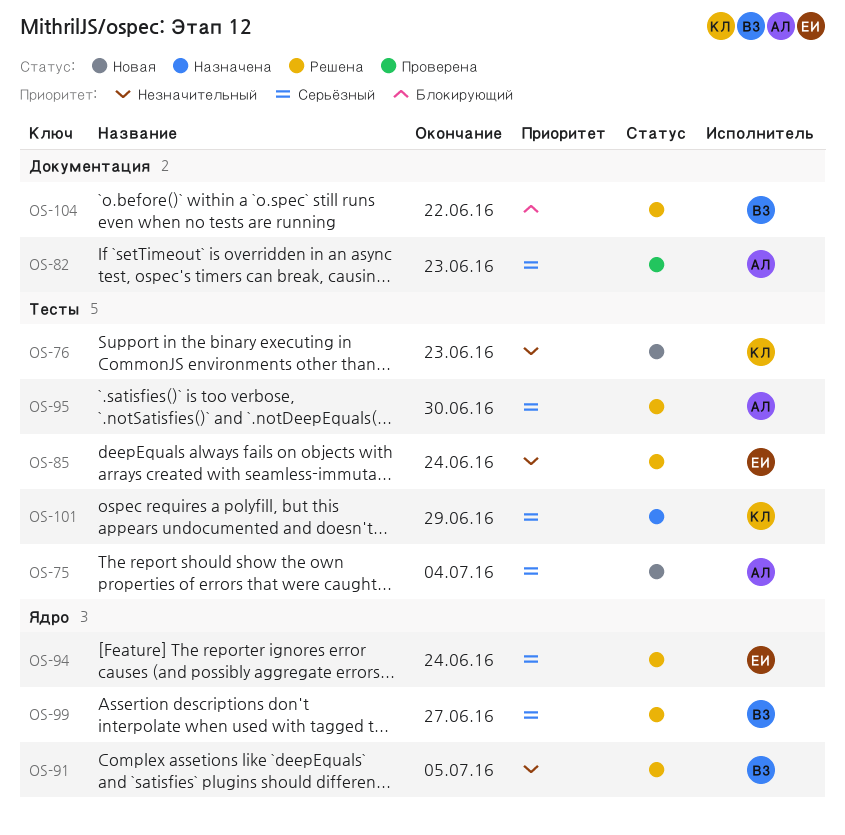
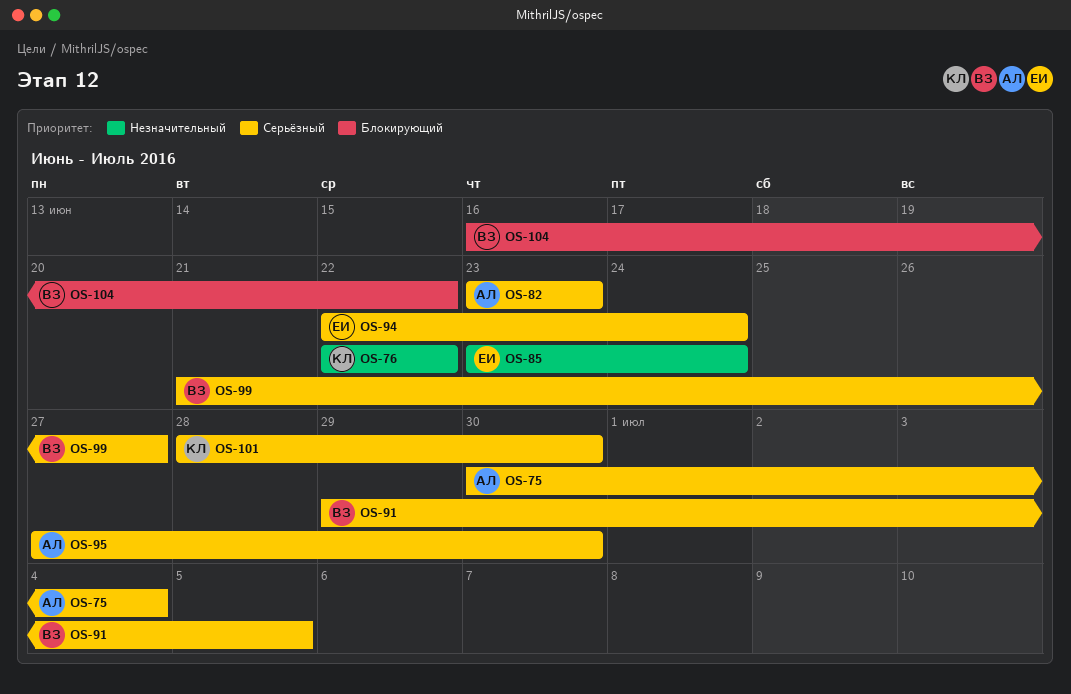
OS-76, due: Jun 23 -> Jun 22
OS-91, priority: Незначительный -> Серьёзный
OS-101, due: Jun 29 -> Jun 30

